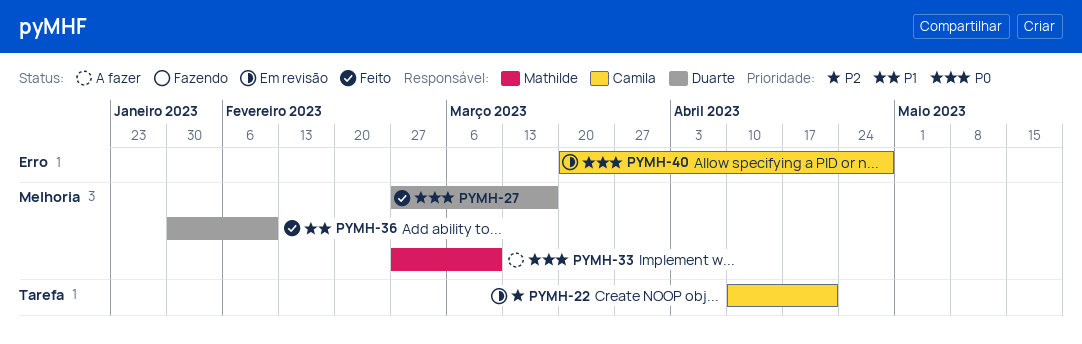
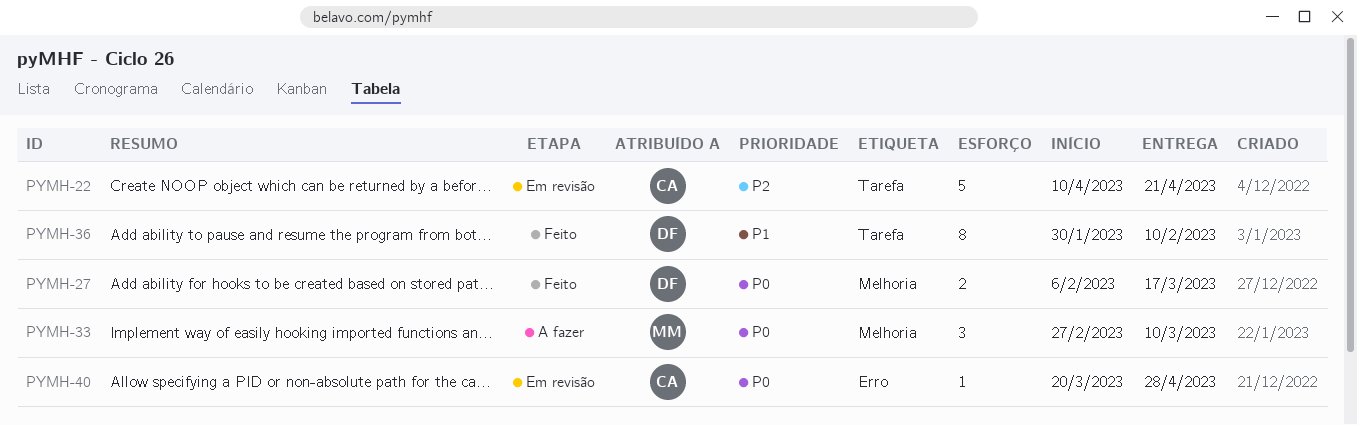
PYMH-27, start: Feb 27 -> Feb 6
PYMH-36, label: Melhoria -> Tarefa

